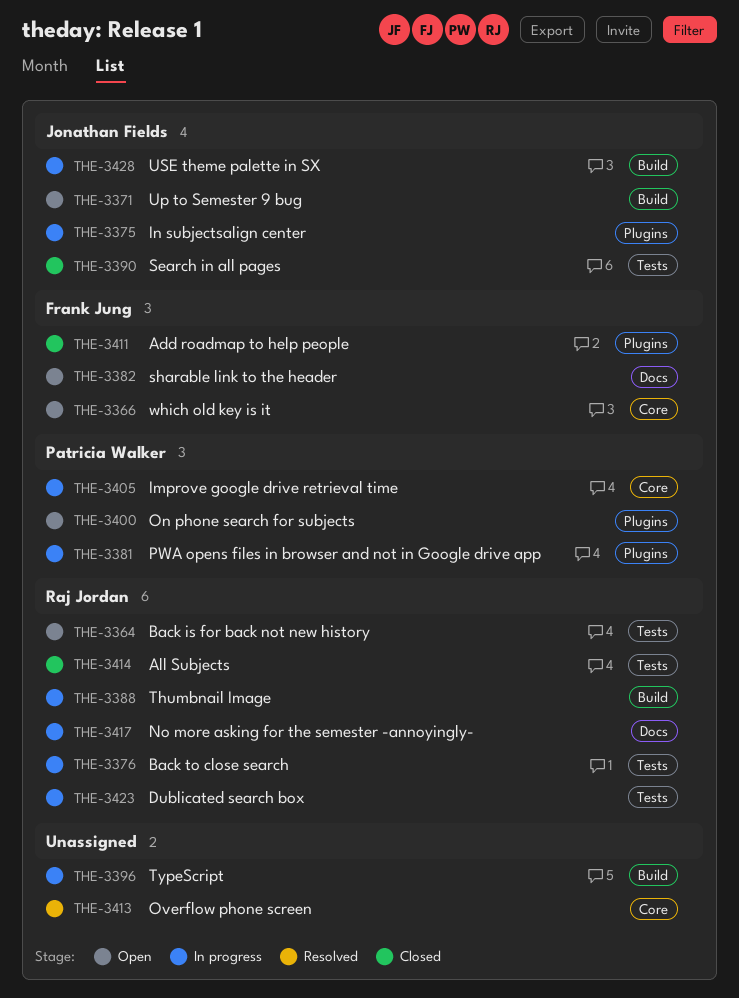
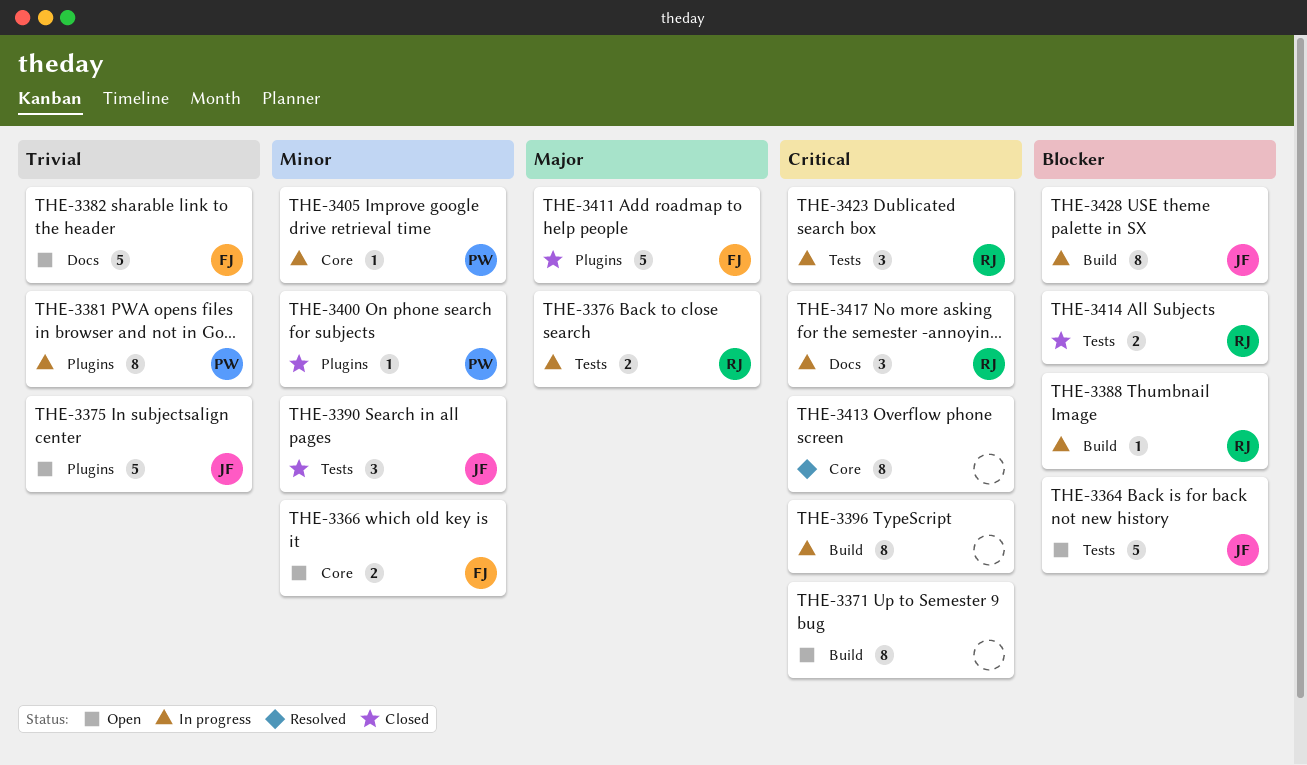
THE-3364, owner: Raj Jordan -> Jonathan Fields
THE-3371, owner: Jonathan Fields -> none
THE-3375, status: In progress -> Open
THE-3400, status: Open -> Closed

